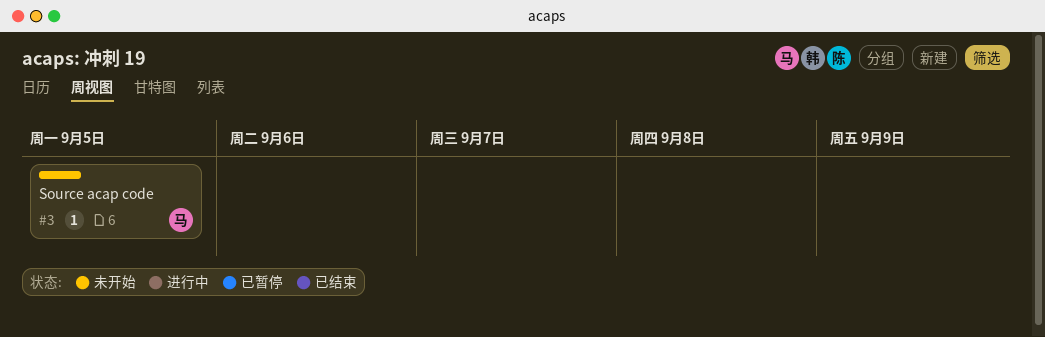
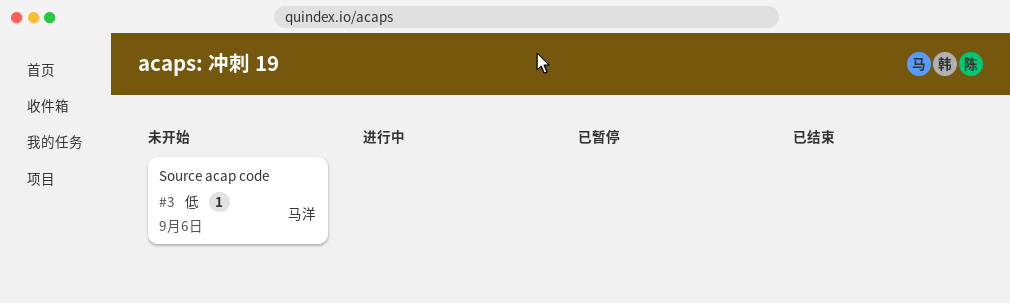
#3, due: Sep 5 -> Sep 6

